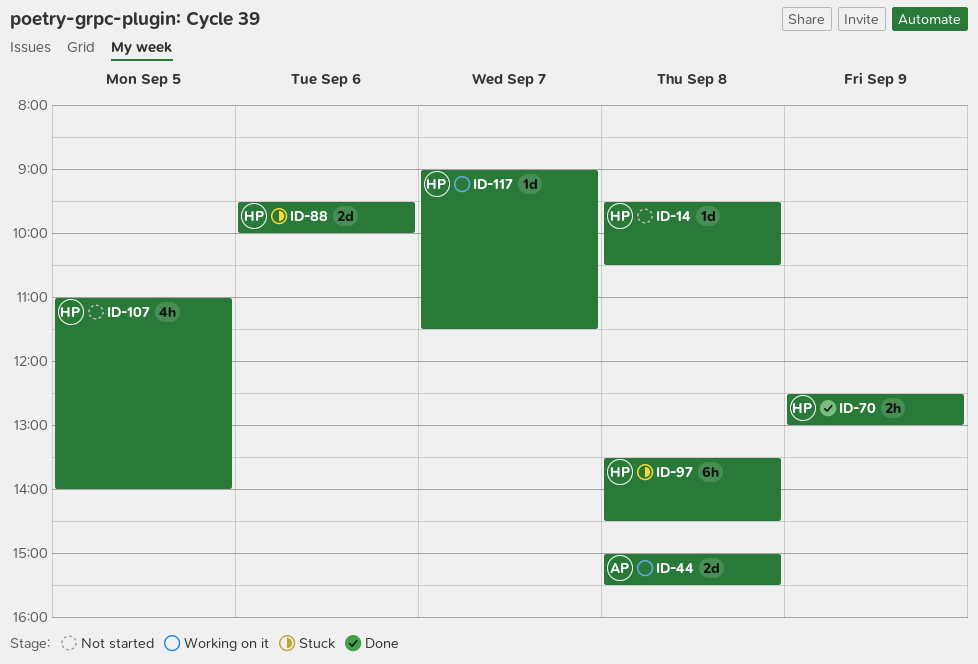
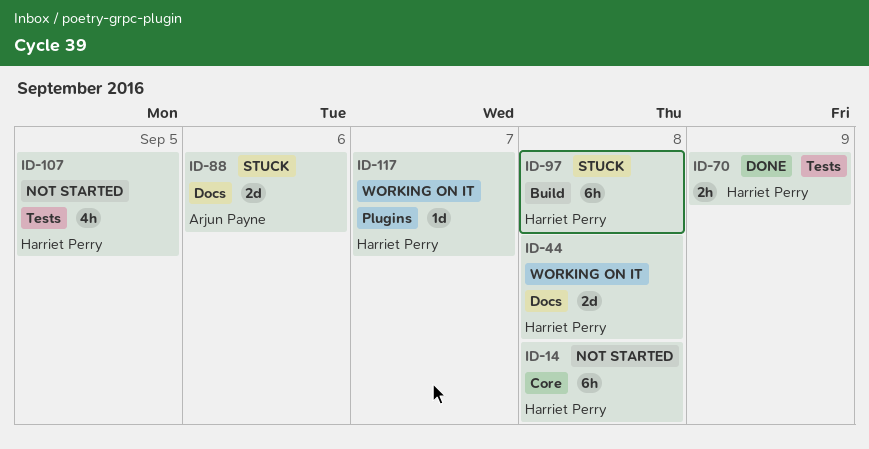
ID-14, estimate: 1d -> 6h
ID-44, owner: Arjun Payne -> Harriet Perry
ID-88, owner: Harriet Perry -> Arjun Payne

